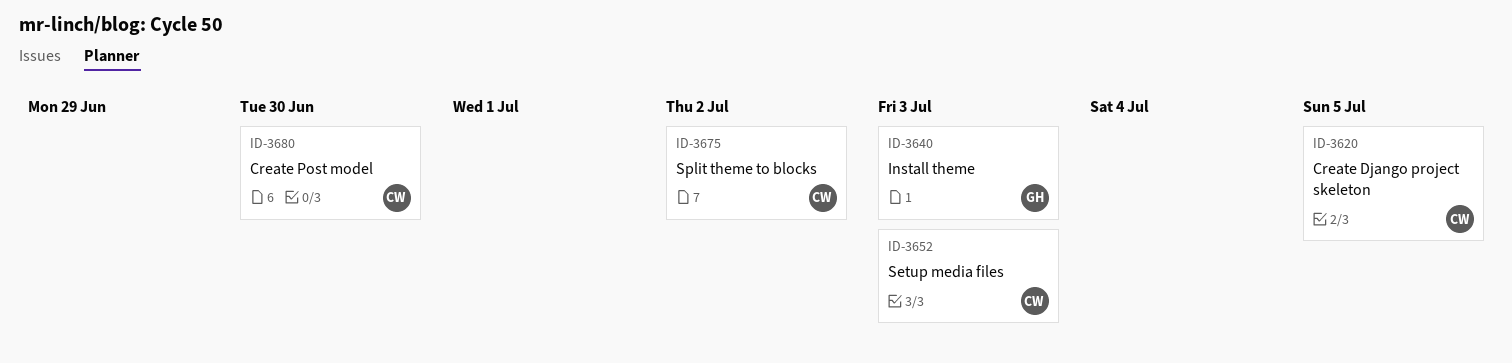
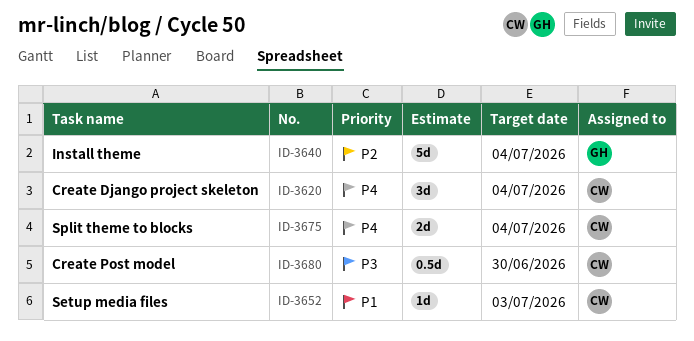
ID-3620, due: Jul 5 -> Jul 4
ID-3640, due: Jul 3 -> Jul 4
ID-3675, due: Jul 2 -> Jul 4

